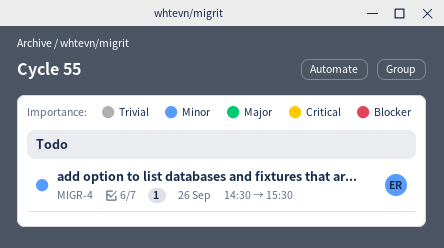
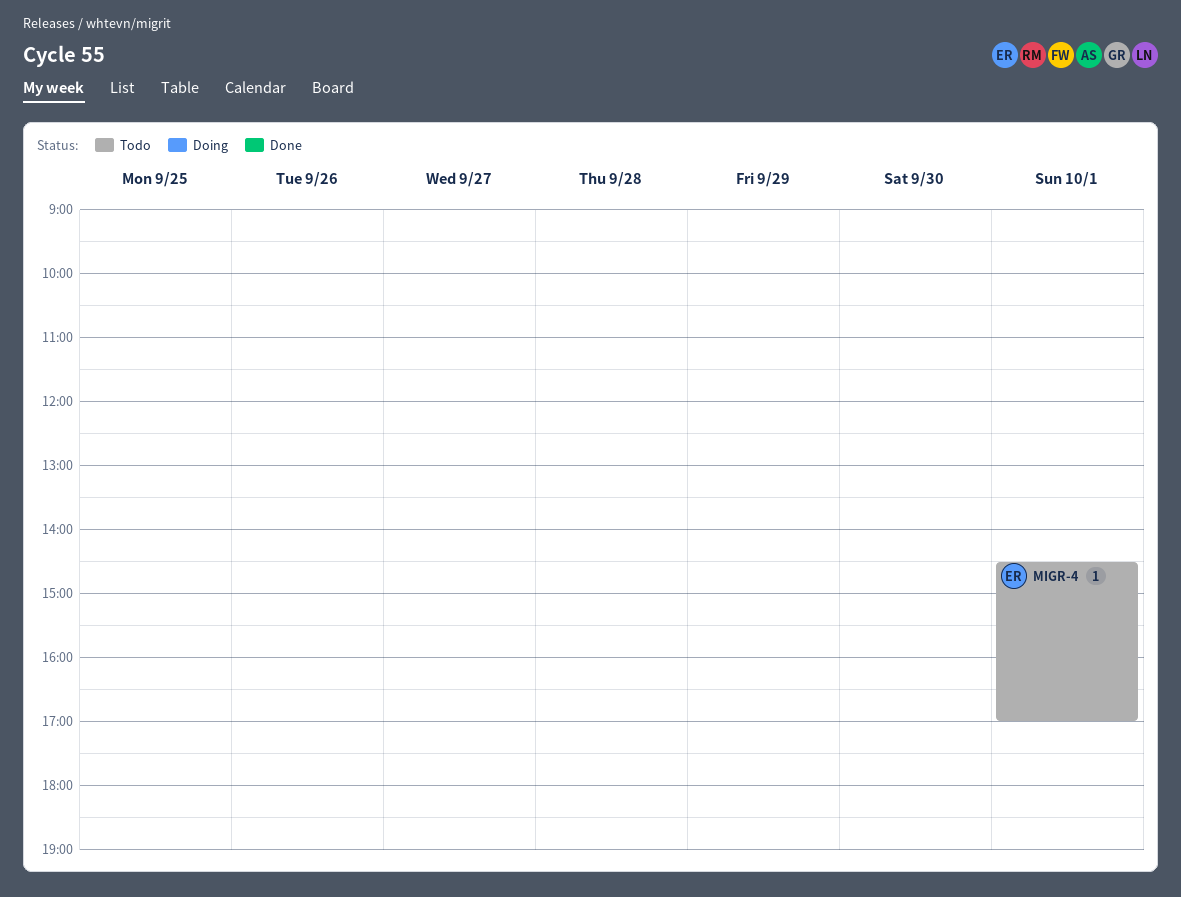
MIGR-4, day: Sep 26 -> Oct 1
MIGR-4, ends: 15:30 -> 17:00

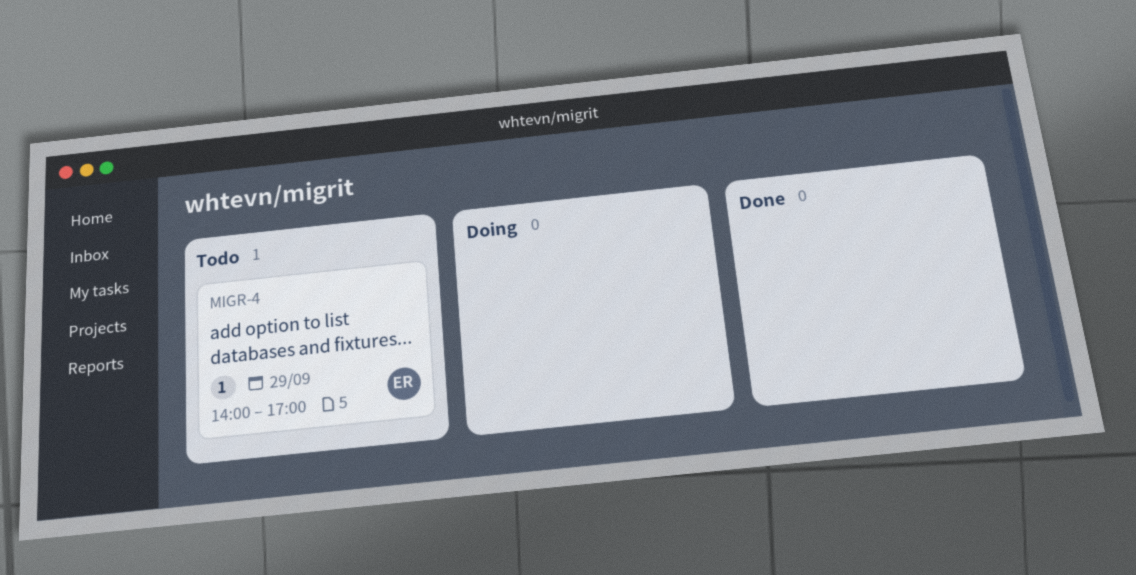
MIGR-4, day: Oct 1 -> Sep 29
MIGR-4, begins: 14:30 -> 14:00

